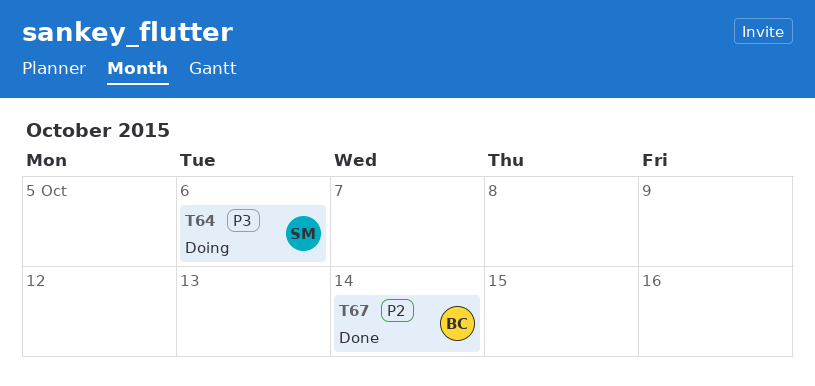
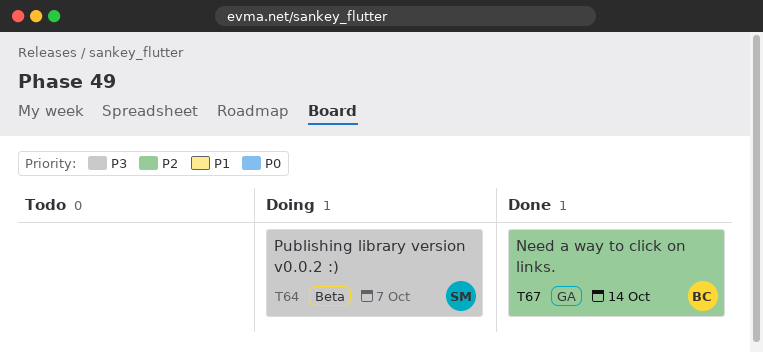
T64, due: Oct 6 -> Oct 7

